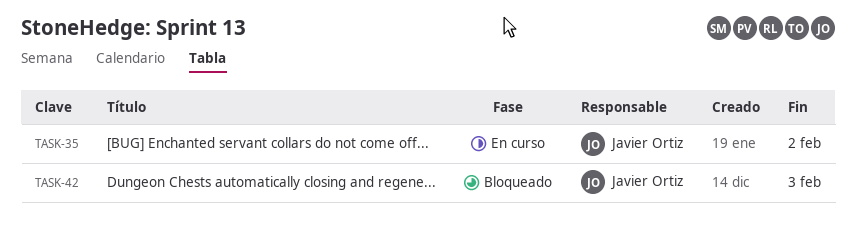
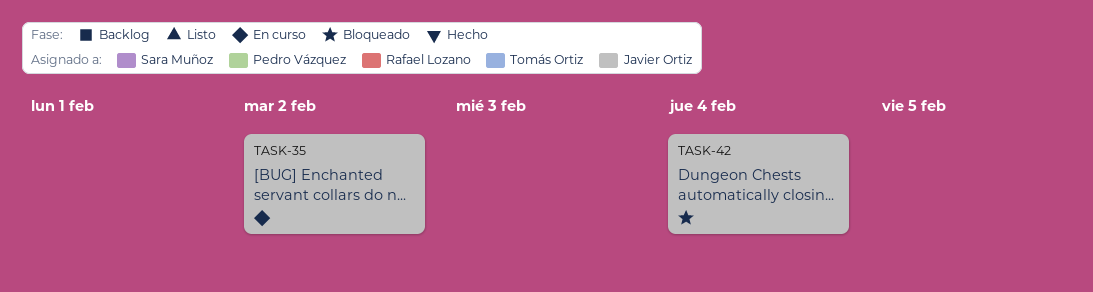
TASK-42, due: Feb 3 -> Feb 4

